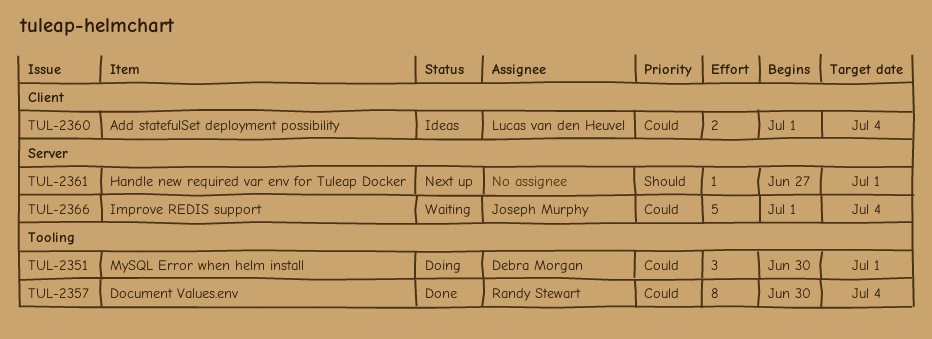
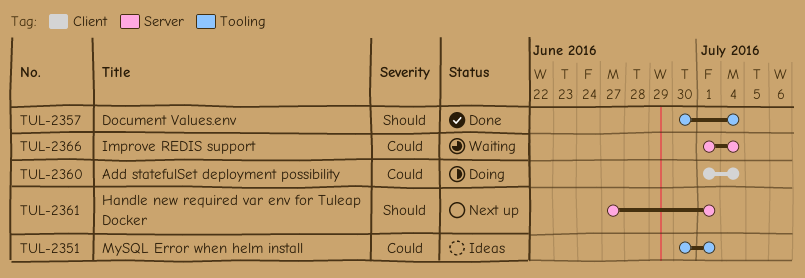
TUL-2351, status: Doing -> Ideas
TUL-2357, priority: Could -> Should
TUL-2360, status: Ideas -> Doing

